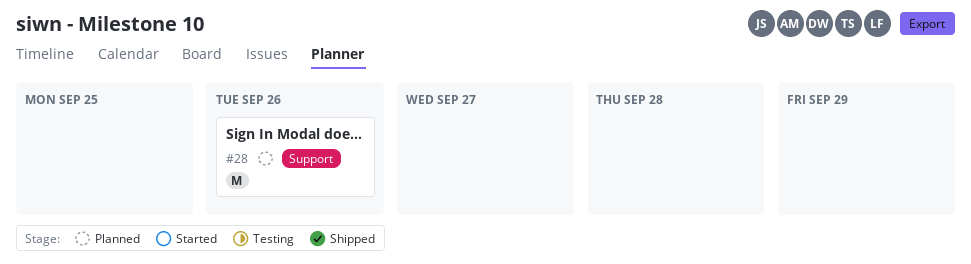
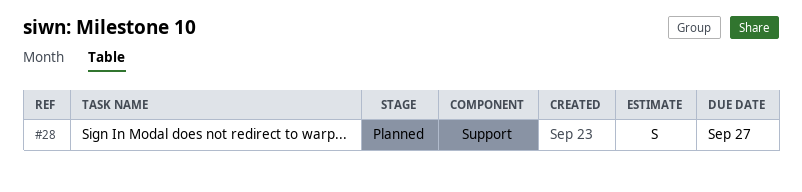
#28, estimate: M -> S
#28, due: Sep 26 -> Sep 27

